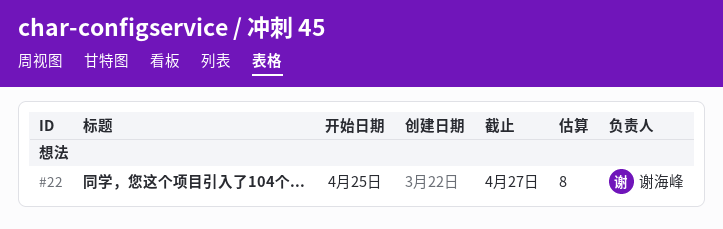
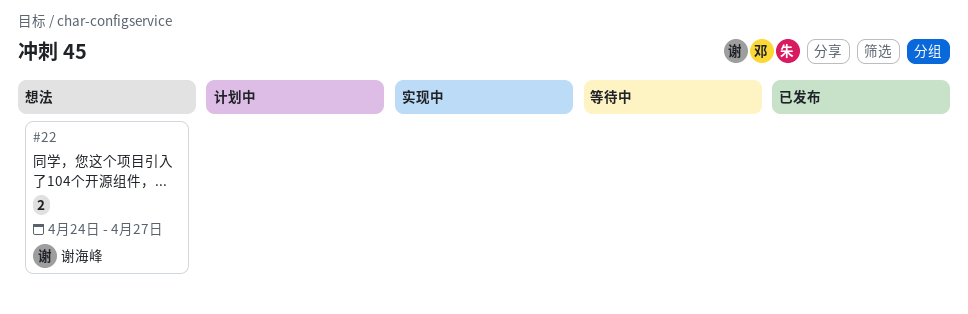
#22, estimate: 8 -> 2
#22, start: Apr 25 -> Apr 24

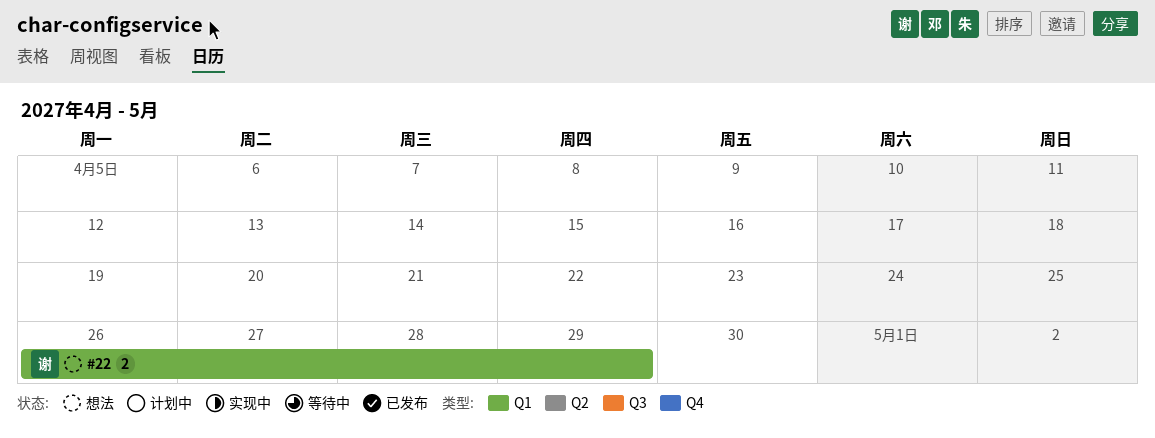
#22, start: Apr 24 -> Apr 26
#22, due: Apr 27 -> Apr 29

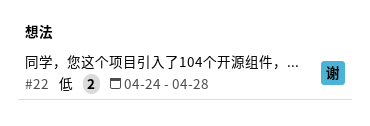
#22, start: Apr 26 -> Apr 24
#22, due: Apr 29 -> Apr 28

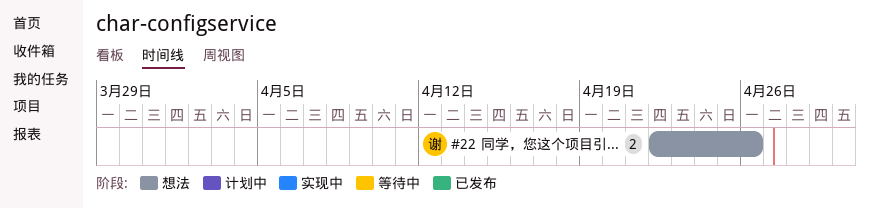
#22, start: Apr 24 -> Apr 22
#22, due: Apr 28 -> Apr 26

